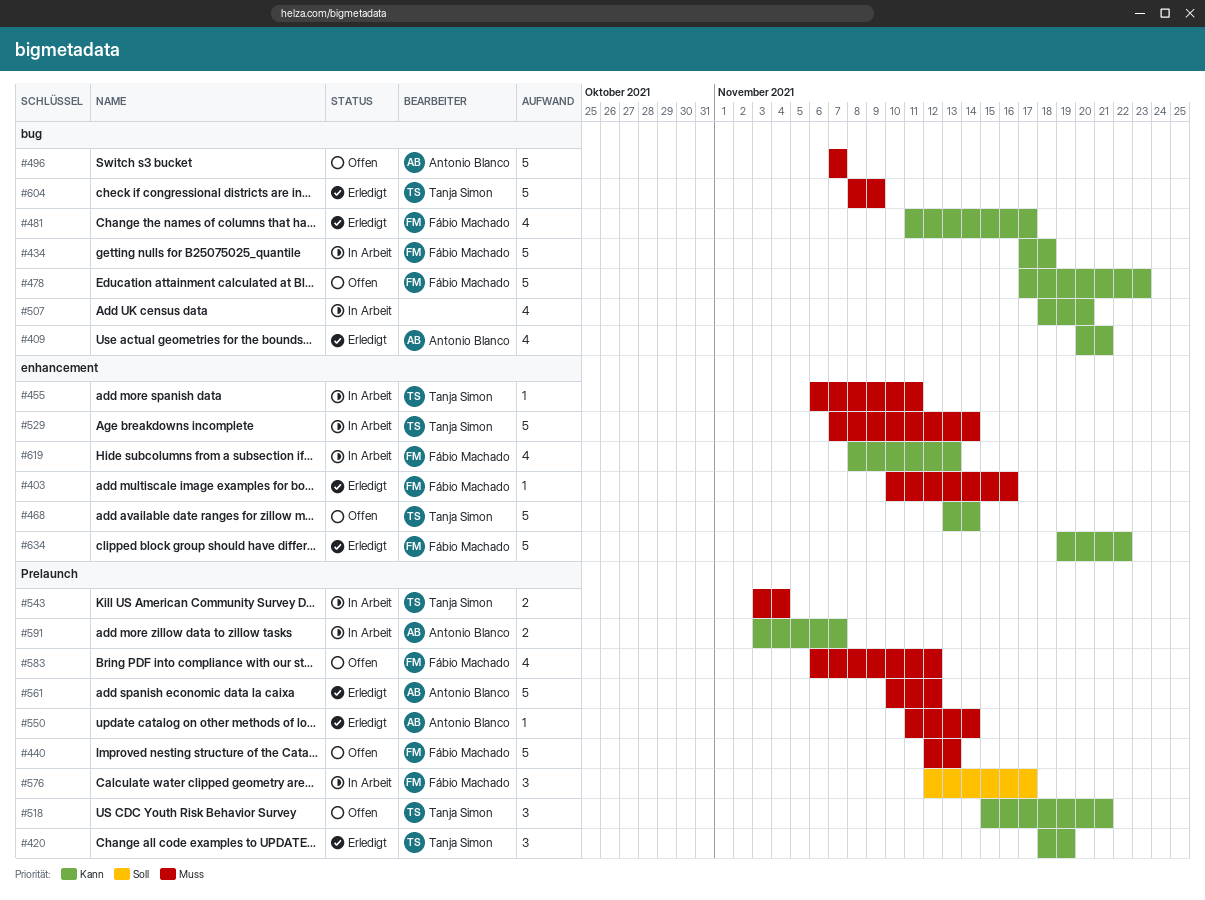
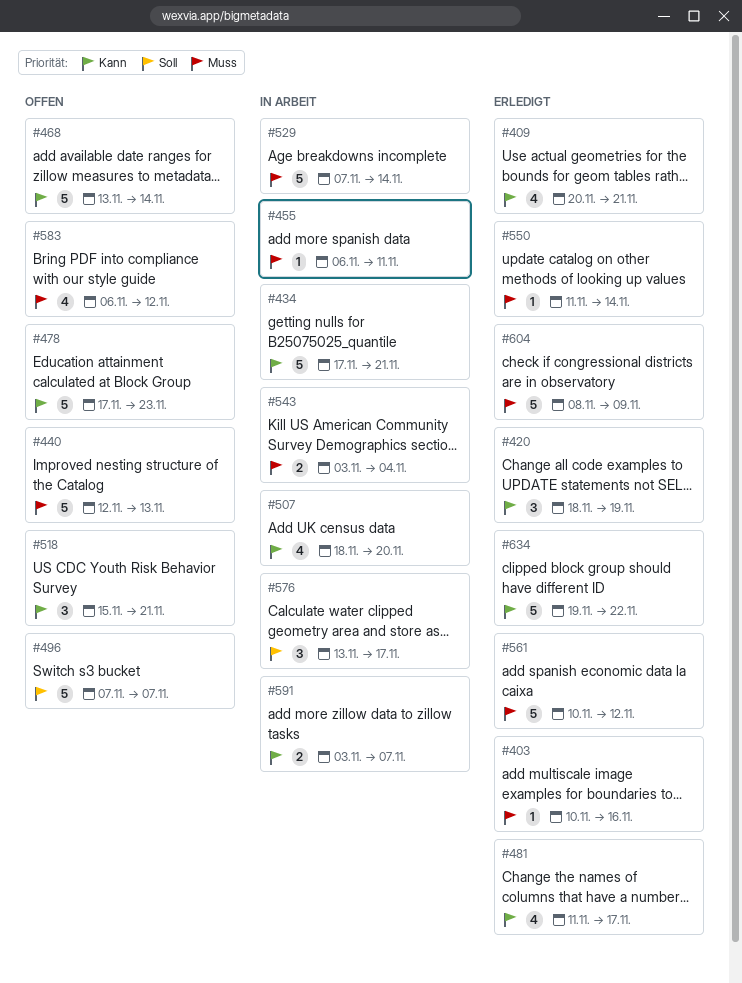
#434, due: Nov 18 -> Nov 21
#496, priority: Muss -> Soll
#576, start: Nov 12 -> Nov 13
#619: present -> none

